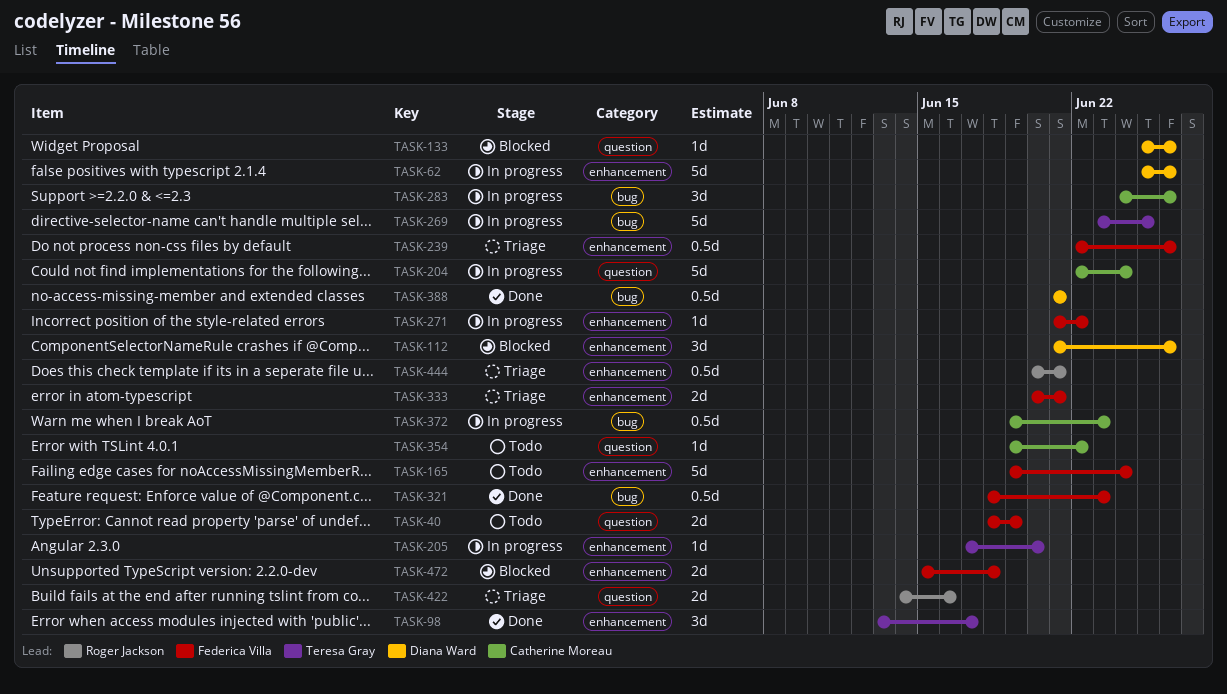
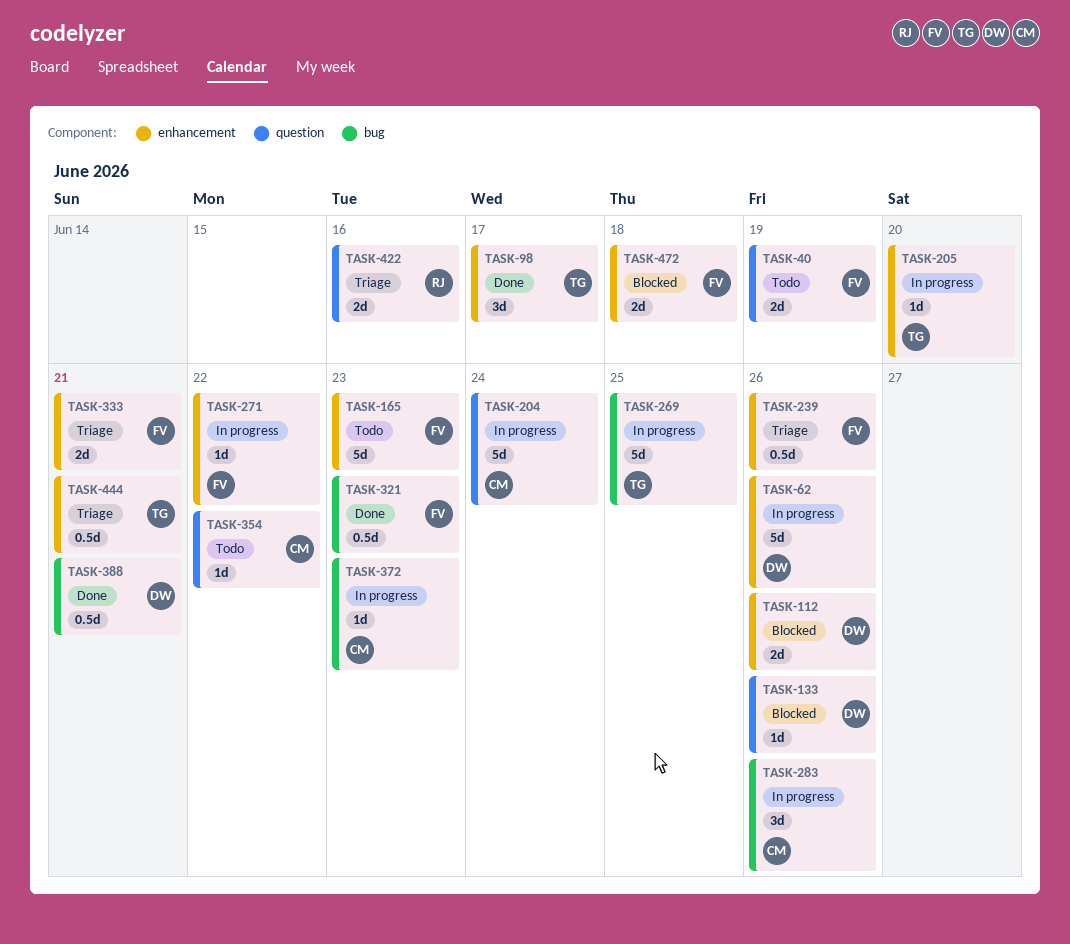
TASK-112, estimate: 3d -> 2d
TASK-165, due: Jun 24 -> Jun 23
TASK-372, estimate: 0.5d -> 1d
TASK-444, owner: Roger Jackson -> Teresa Gray

